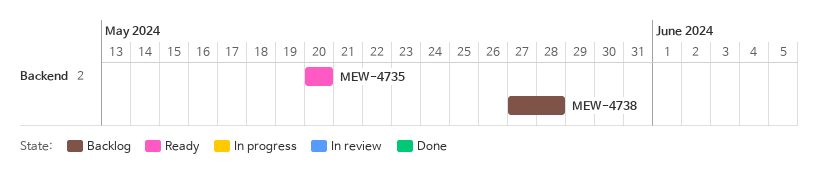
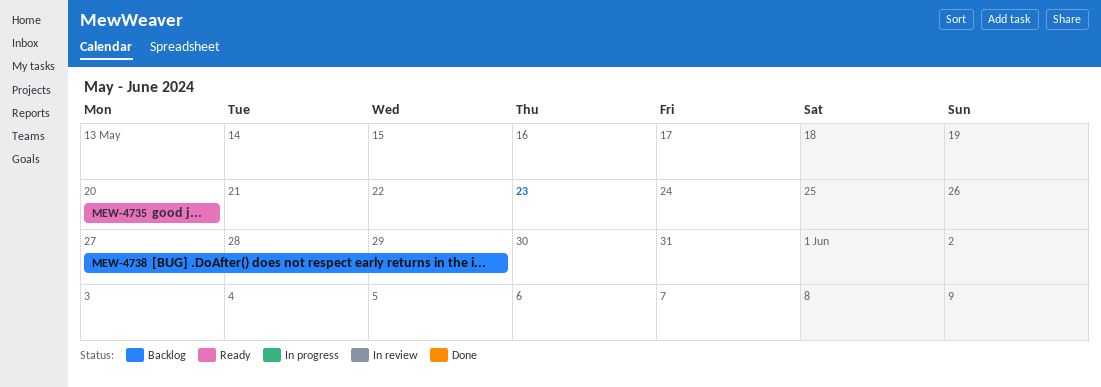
MEW-4738, due: May 28 -> May 29

